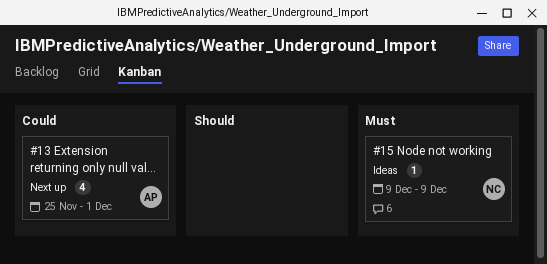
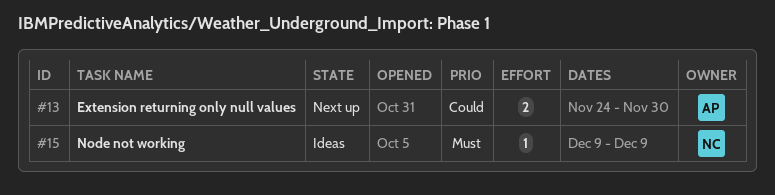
#13, estimate: 4 -> 2
#13, start: Nov 25 -> Nov 24
#13, due: Dec 1 -> Nov 30

